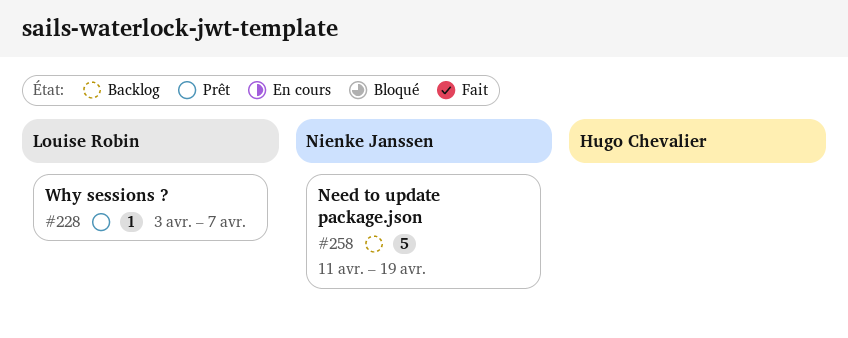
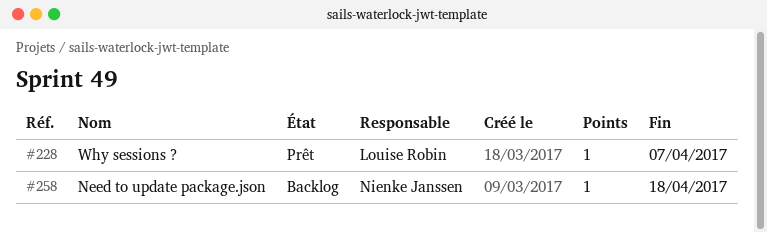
#258, estimate: 5 -> 1
#258, due: Apr 19 -> Apr 18

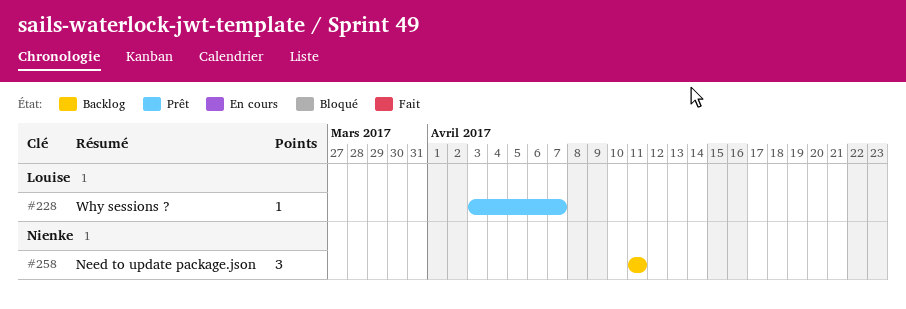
#258, estimate: 1 -> 3
#258, due: Apr 18 -> Apr 11

